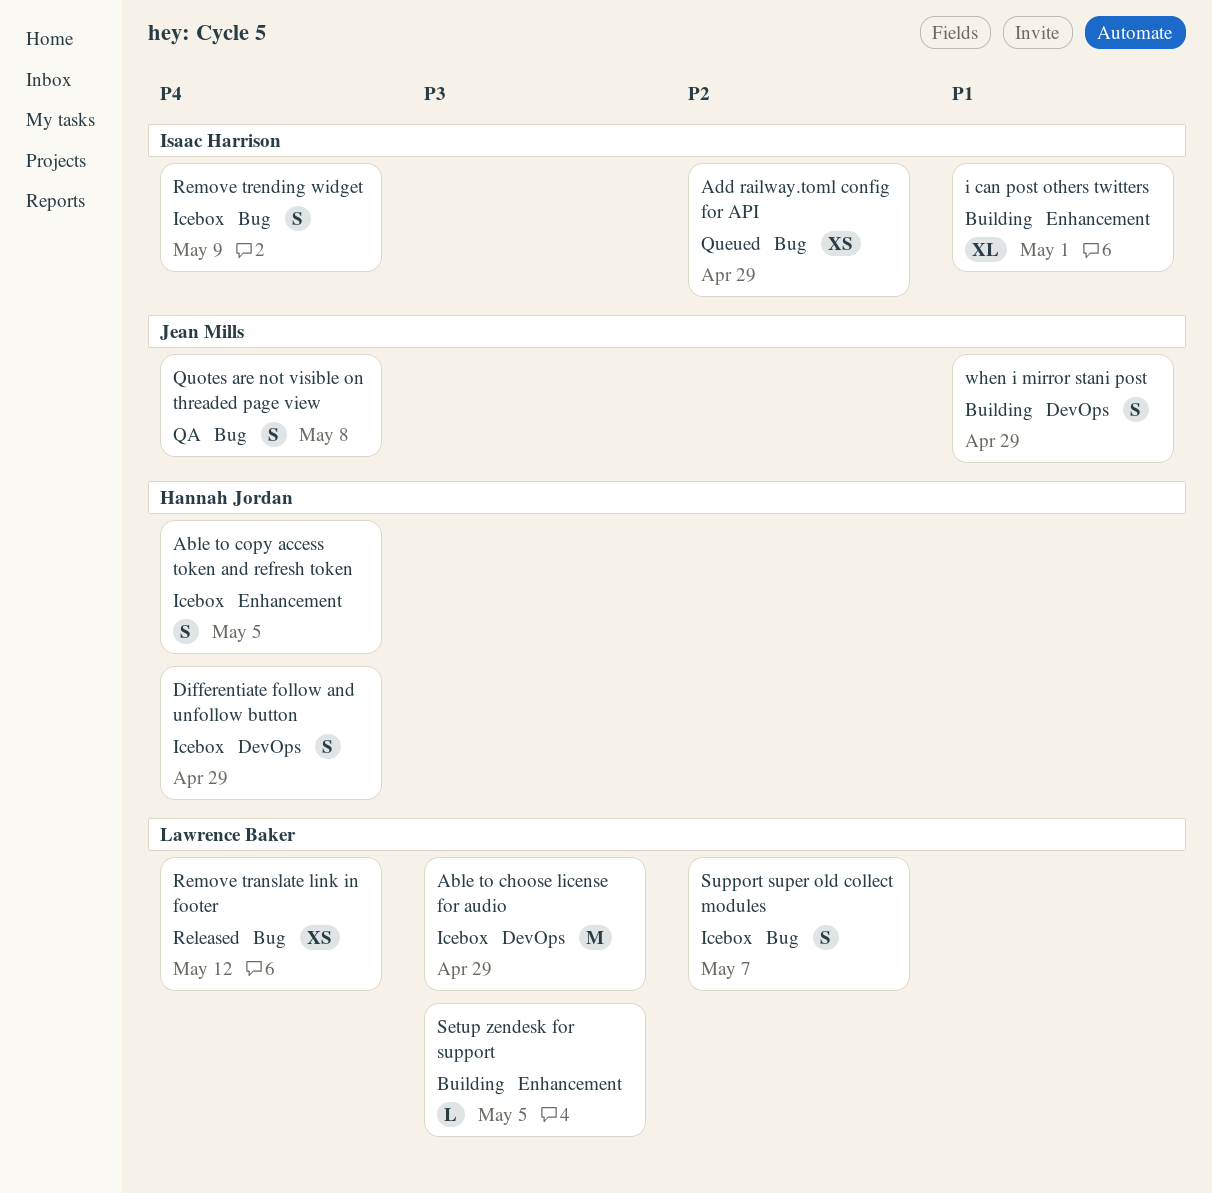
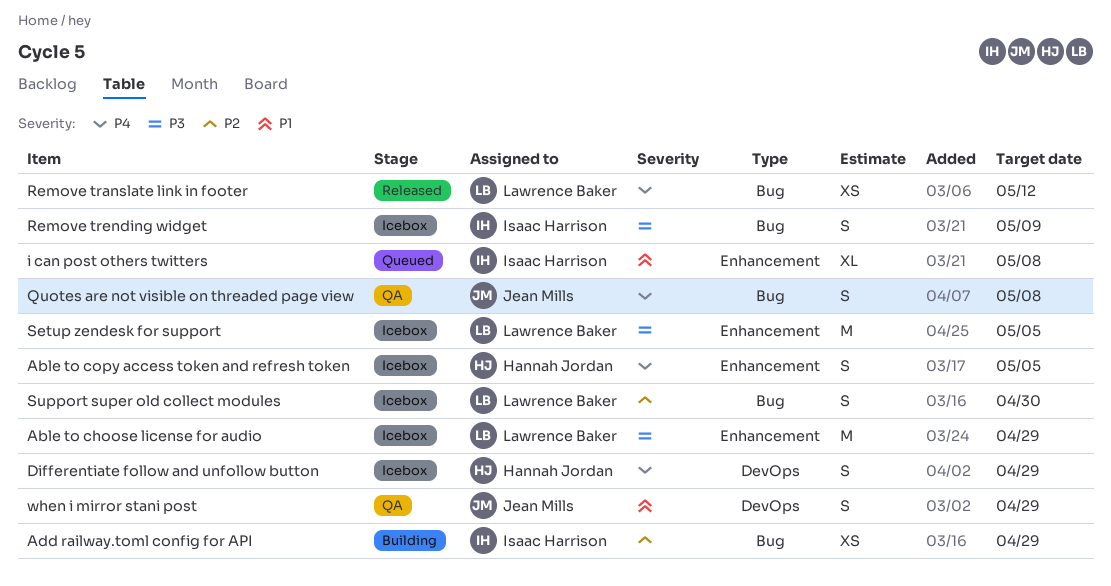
Able to choose license for audio, label: DevOps -> Enhancement
Add railway.toml config for API, status: Queued -> Building
i can post others twitters, status: Building -> Queued
i can post others twitters, due: May 1 -> May 8
Remove trending widget, priority: P4 -> P3
Setup zendesk for support, status: Building -> Icebox
Setup zendesk for support, estimate: L -> M
Support super old collect modules, due: May 7 -> Apr 30
when i mirror stani post, status: Building -> QA

